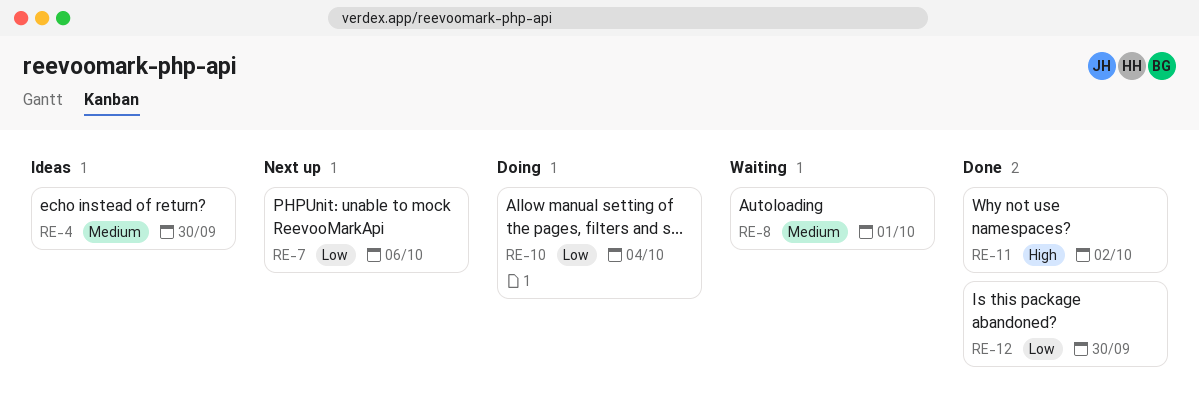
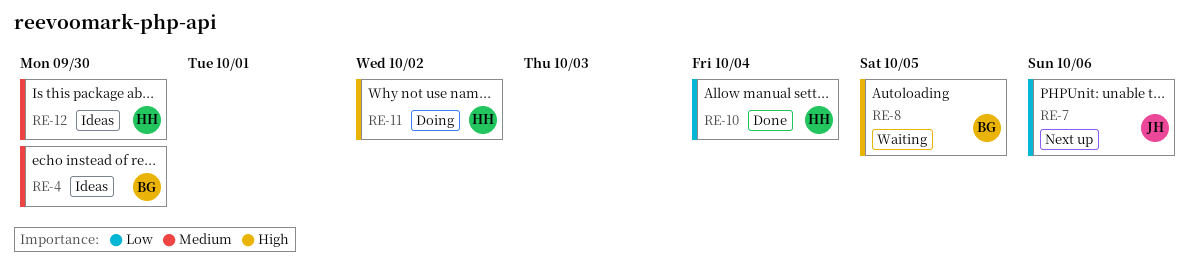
RE-8, priority: Medium -> High
RE-8, due: Oct 1 -> Oct 5
RE-10, status: Doing -> Done
RE-11, status: Done -> Doing
RE-12, status: Done -> Ideas
RE-12, priority: Low -> Medium

